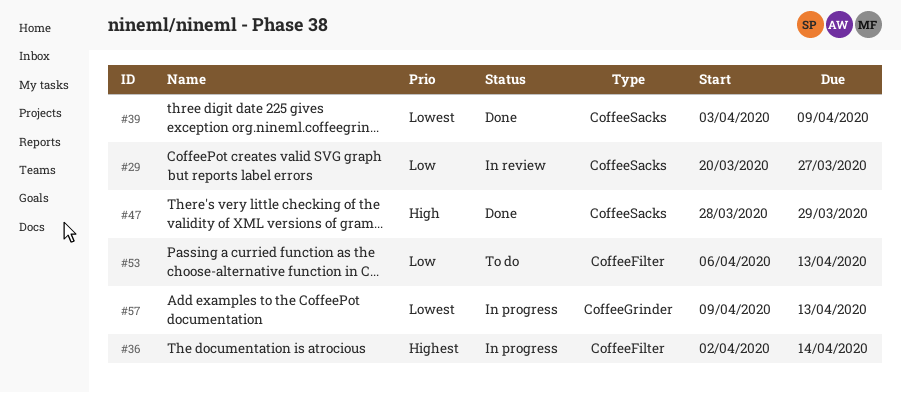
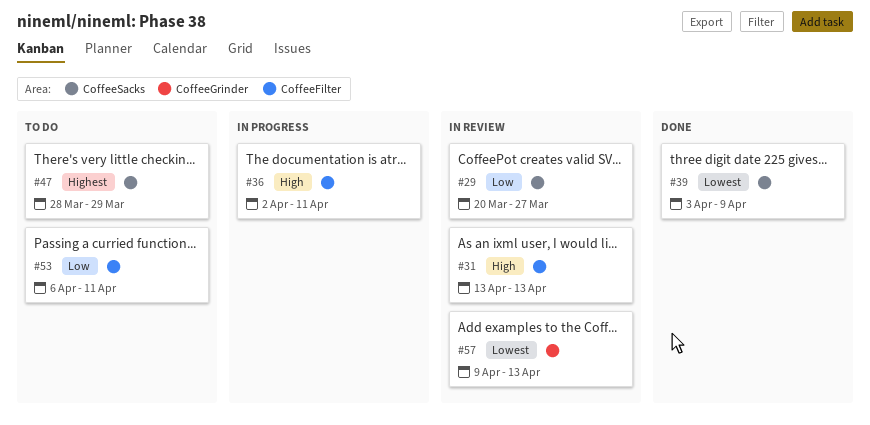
#31: none -> present
#36, priority: Highest -> High
#36, due: Apr 14 -> Apr 11
#47, status: Done -> To do
#47, priority: High -> Highest
#53, due: Apr 13 -> Apr 11
#57, status: In progress -> In review

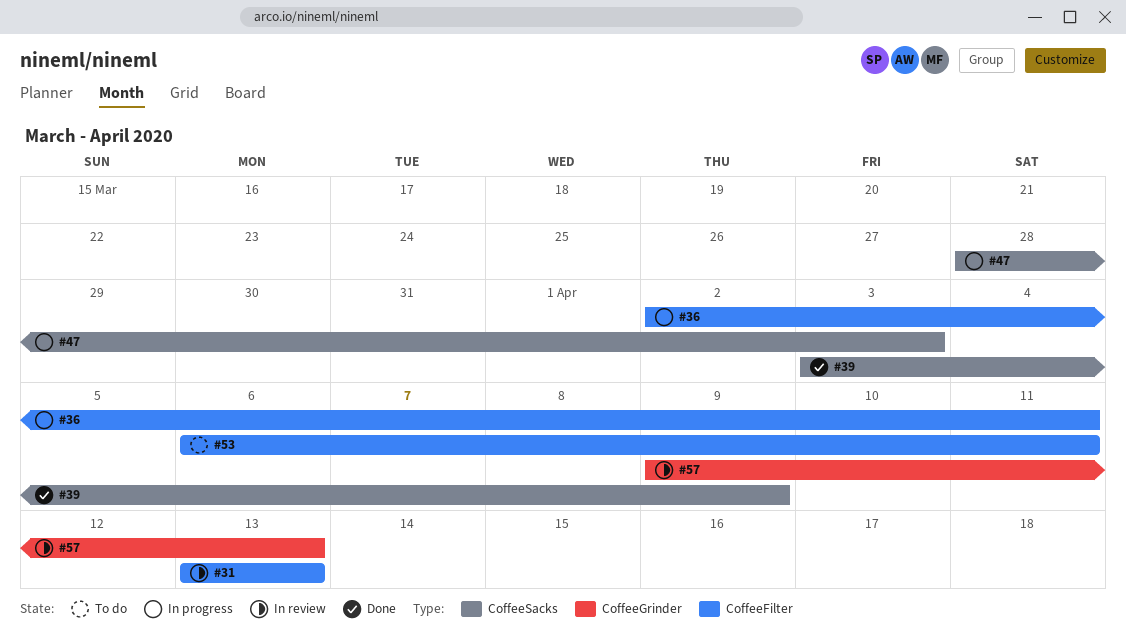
#29: present -> none
#47, status: To do -> In progress
#47, due: Mar 29 -> Apr 3

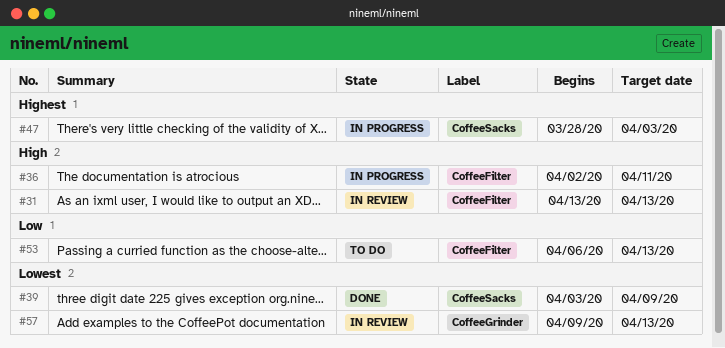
#53, due: Apr 11 -> Apr 13

